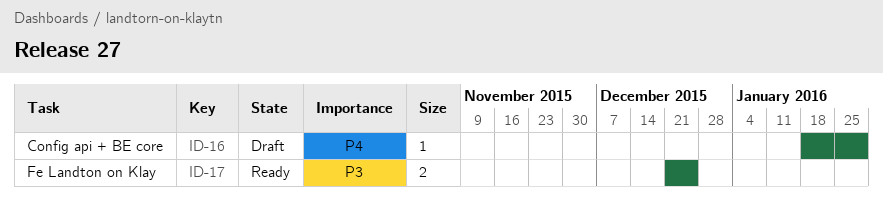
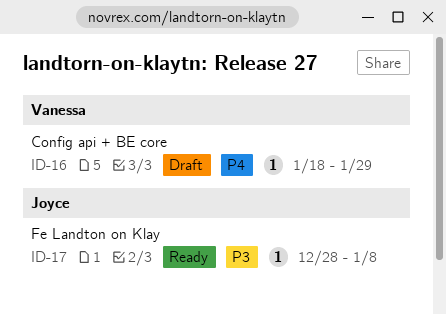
ID-17, estimate: 2 -> 1
ID-17, start: Dec 21 -> Dec 28
ID-17, due: Dec 25 -> Jan 8

